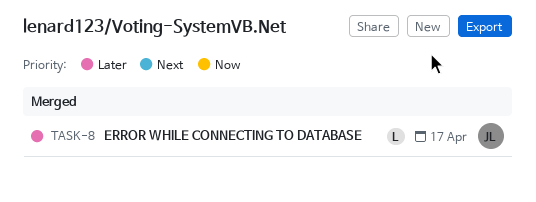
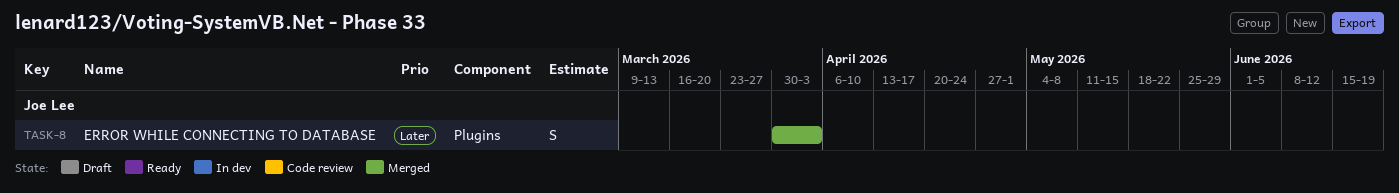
TASK-8, estimate: L -> S
TASK-8, due: Apr 17 -> Apr 3

